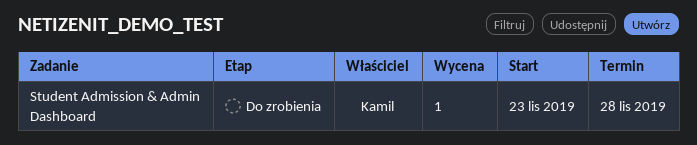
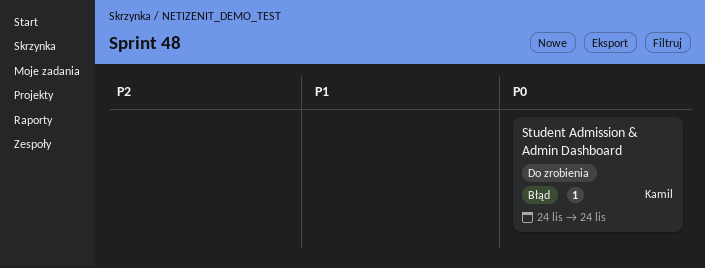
Student Admission & Admin Dashboard, start: Nov 23 -> Nov 24
Student Admission & Admin Dashboard, due: Nov 28 -> Nov 24

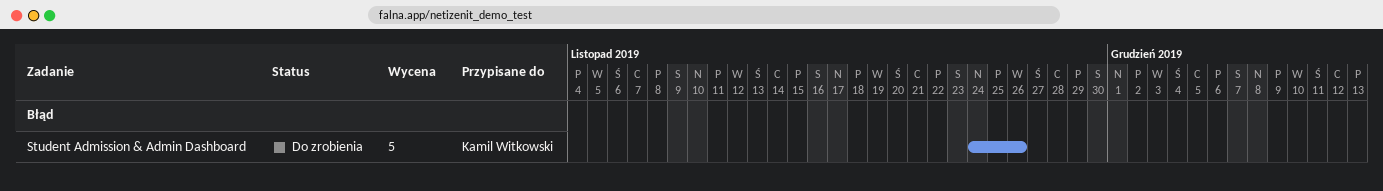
Student Admission & Admin Dashboard, estimate: 1 -> 5
Student Admission & Admin Dashboard, due: Nov 24 -> Nov 26

